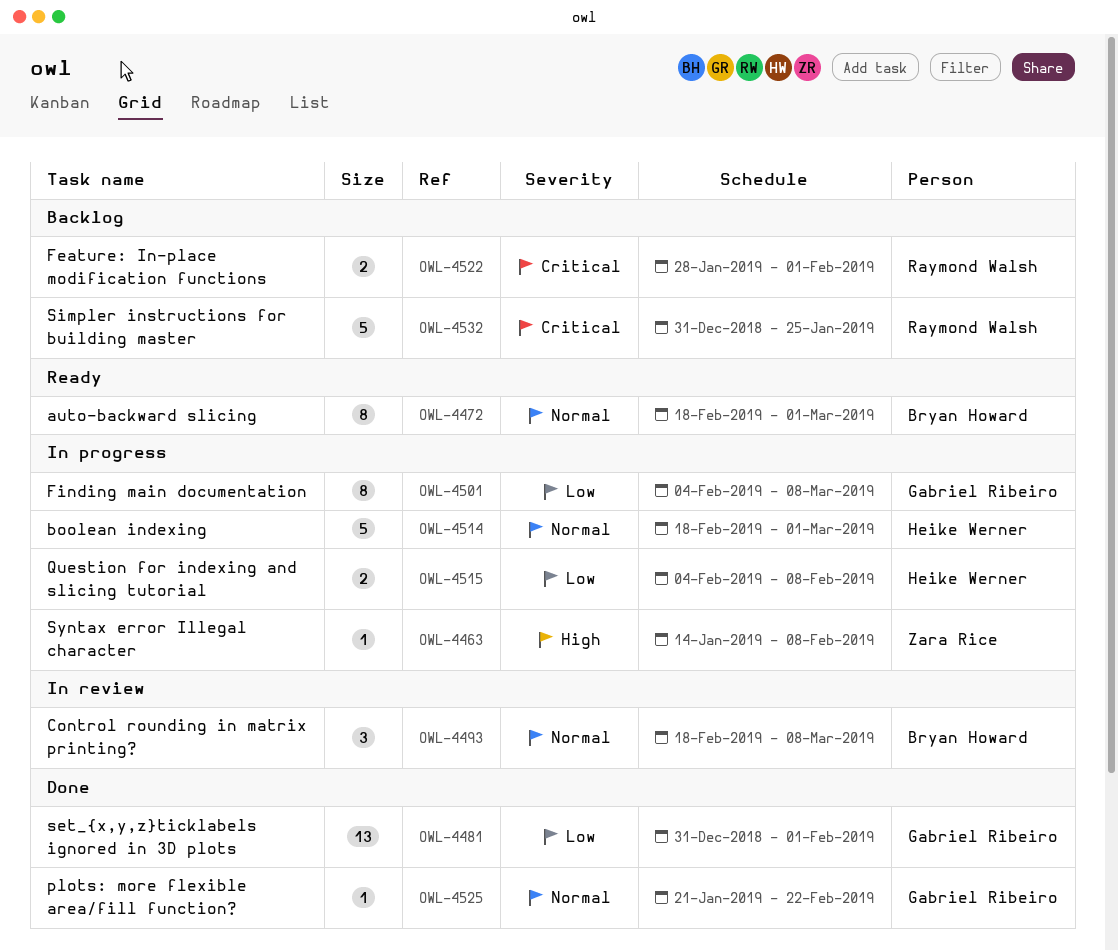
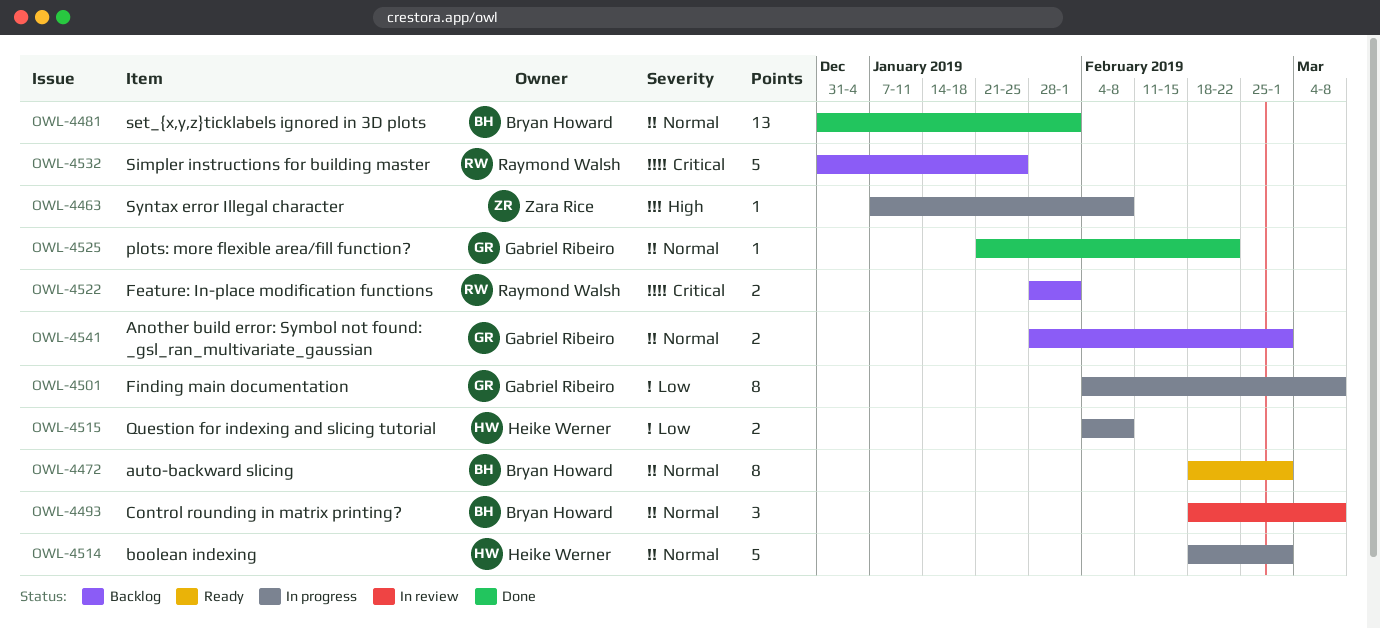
OWL-4463, start: Jan 14 -> Jan 7
OWL-4481, owner: Gabriel Ribeiro -> Bryan Howard
OWL-4481, priority: Low -> Normal
OWL-4541: none -> present

